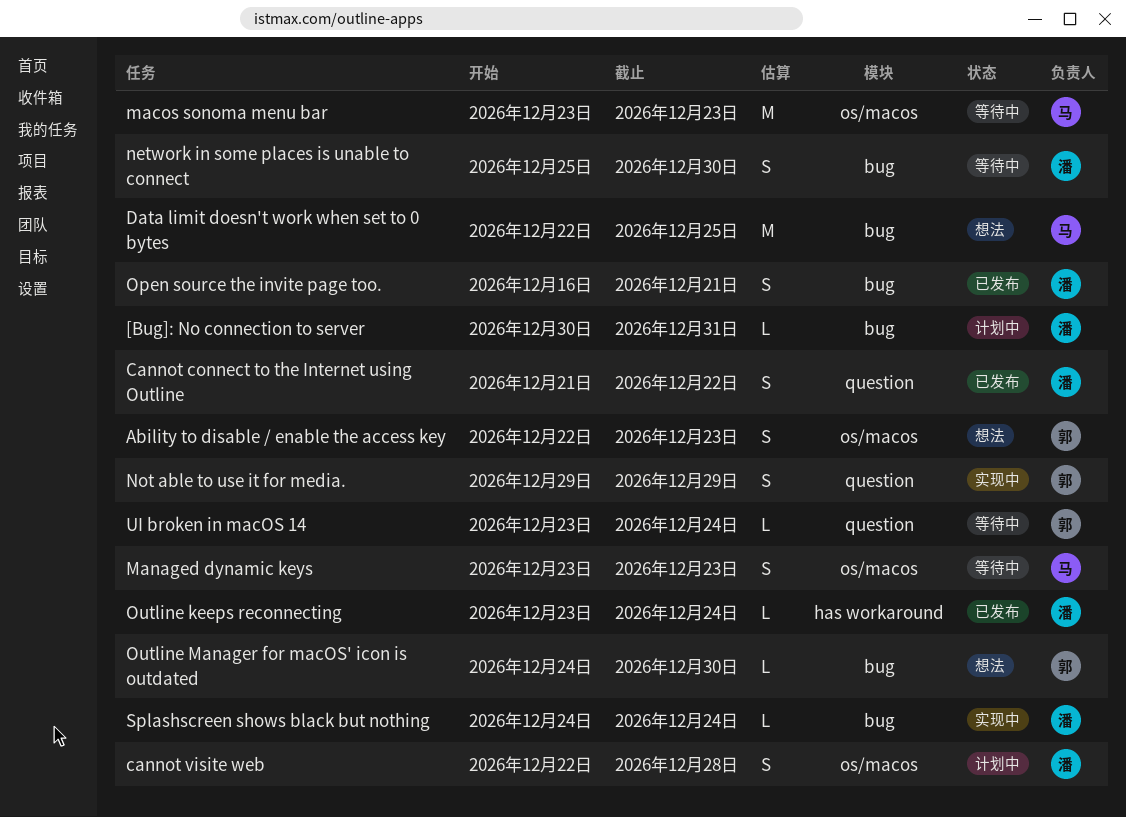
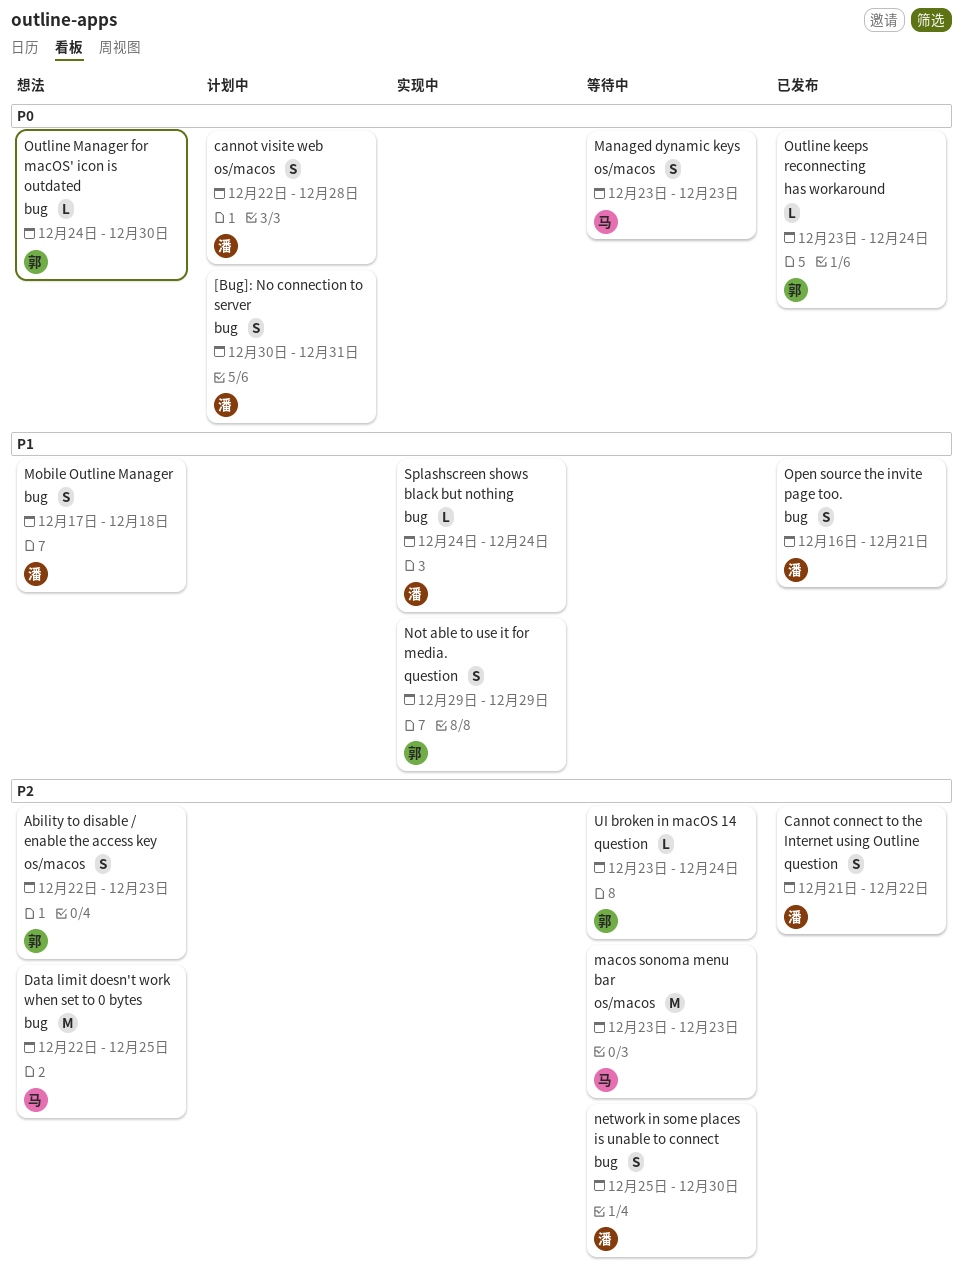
[Bug]: No connection to server, estimate: L -> S
Mobile Outline Manager: none -> present
Outline keeps reconnecting, owner: 潘 -> 郭

